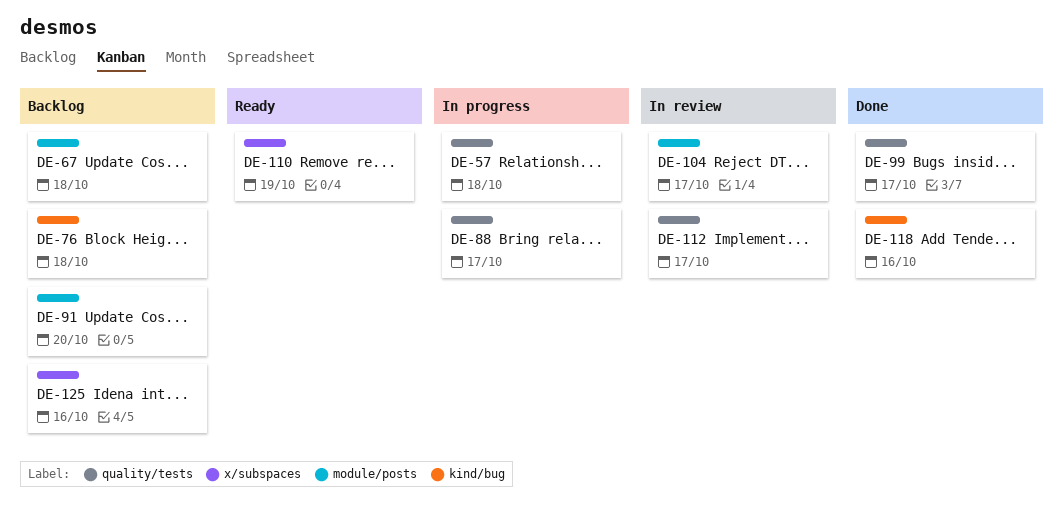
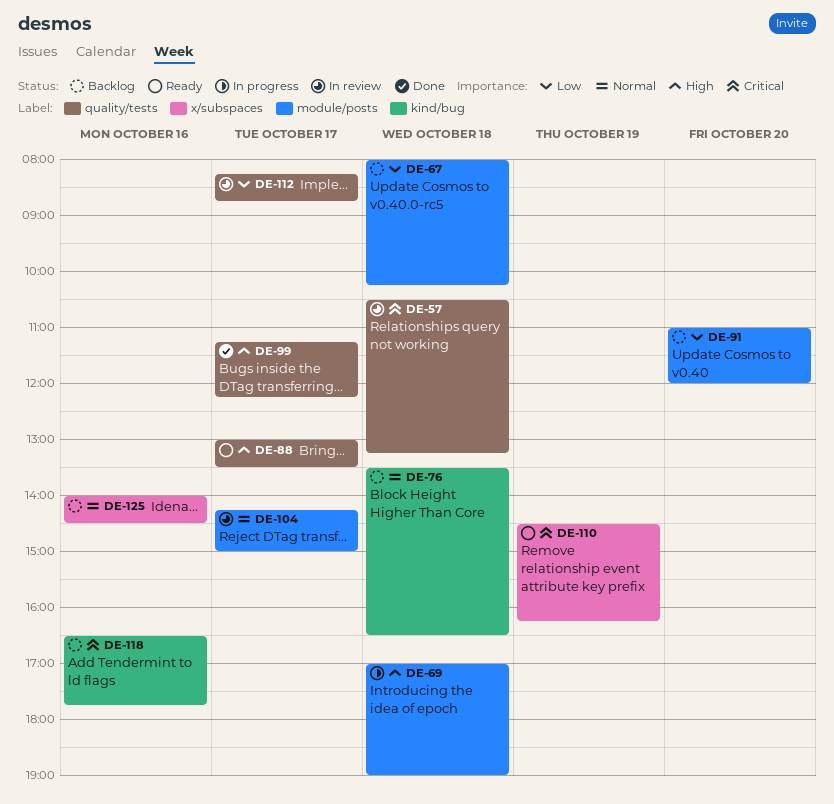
DE-57, status: In progress -> In review
DE-69: none -> present
DE-88, status: In progress -> Ready
DE-118, status: Done -> Backlog

